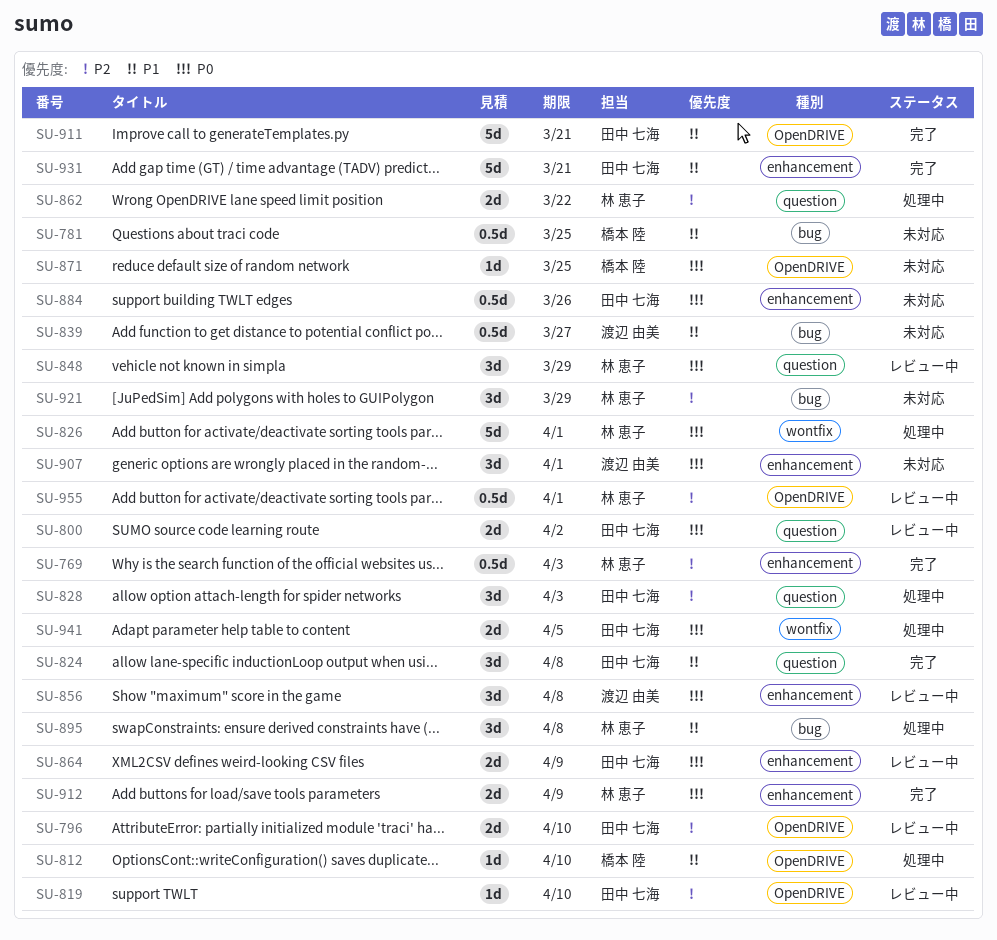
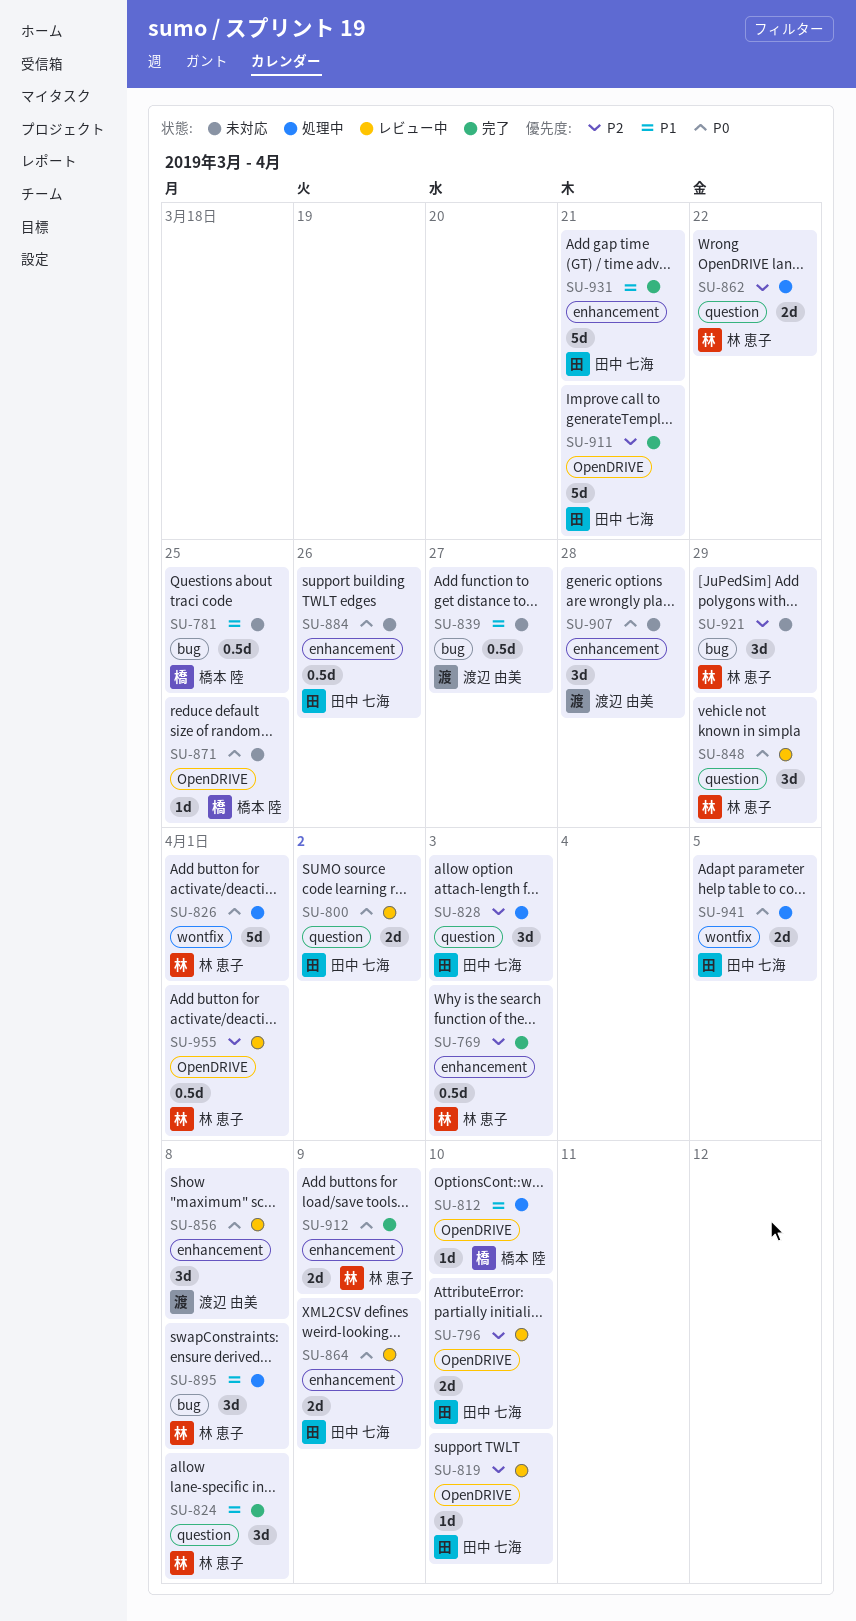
SU-824, owner: 田中 七海 -> 林 恵子
SU-907, due: Apr 1 -> Mar 28
SU-911, priority: P1 -> P2

